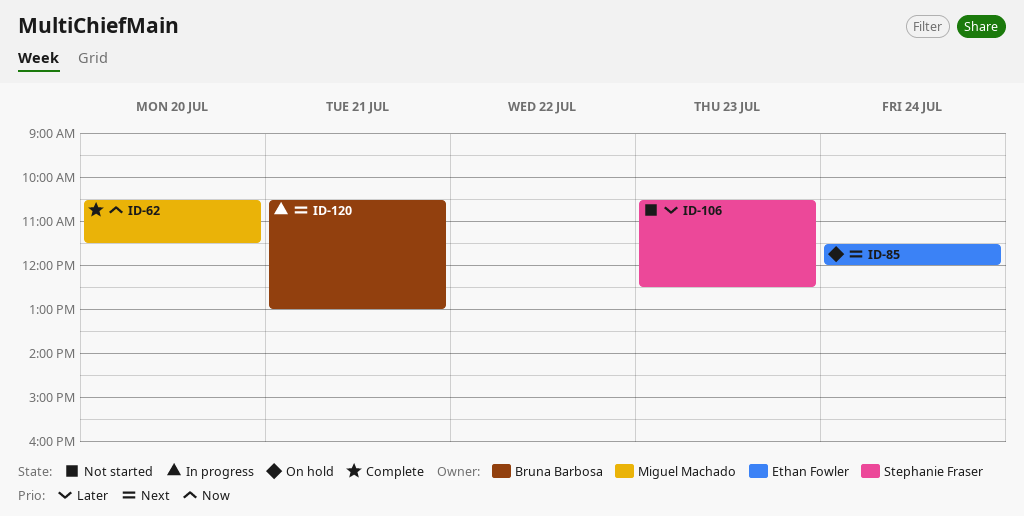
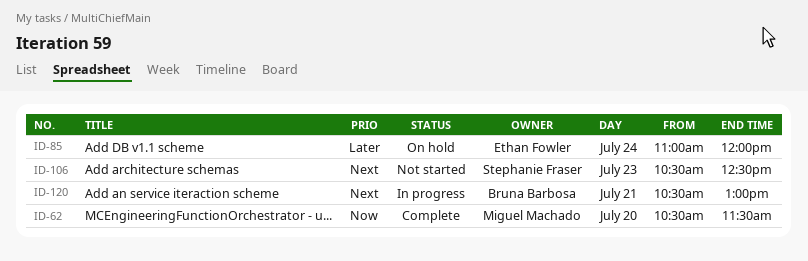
ID-85, priority: Next -> Later
ID-85, begins: 11:30 -> 11:00
ID-106, priority: Later -> Next

